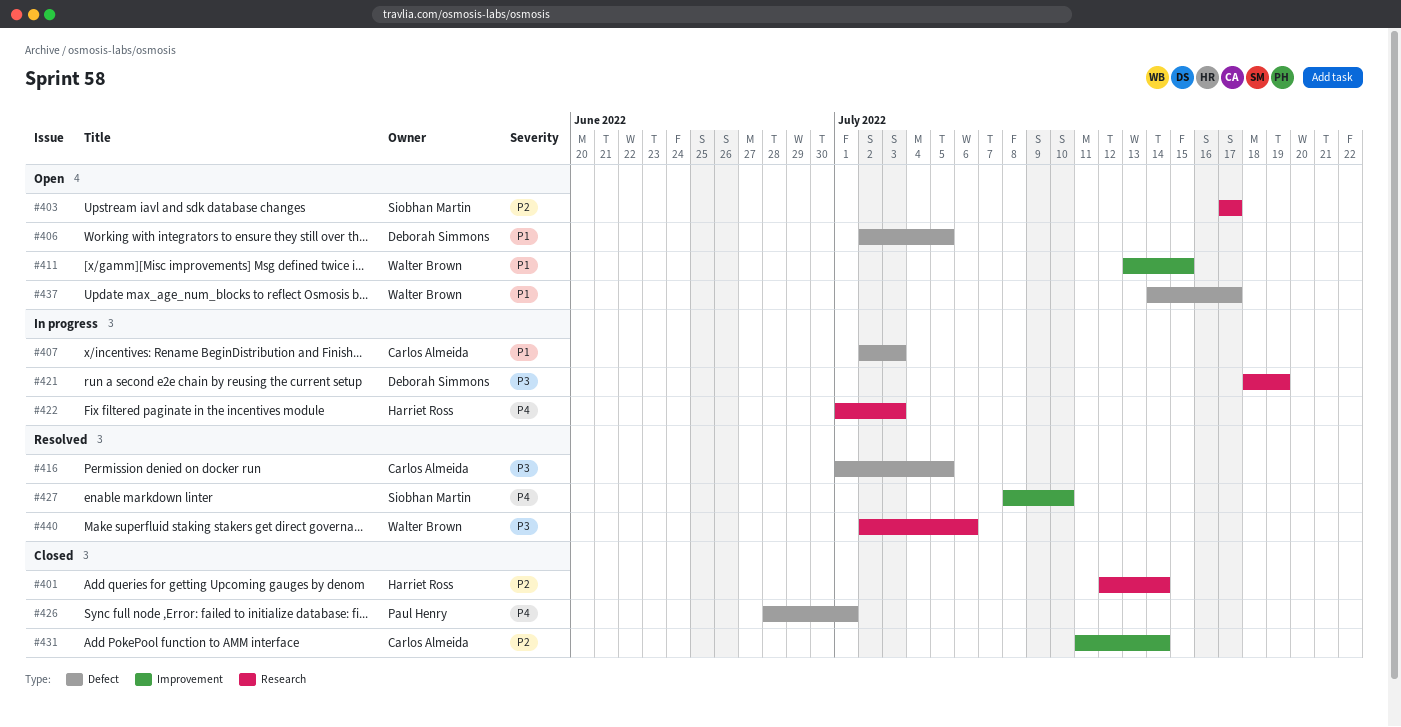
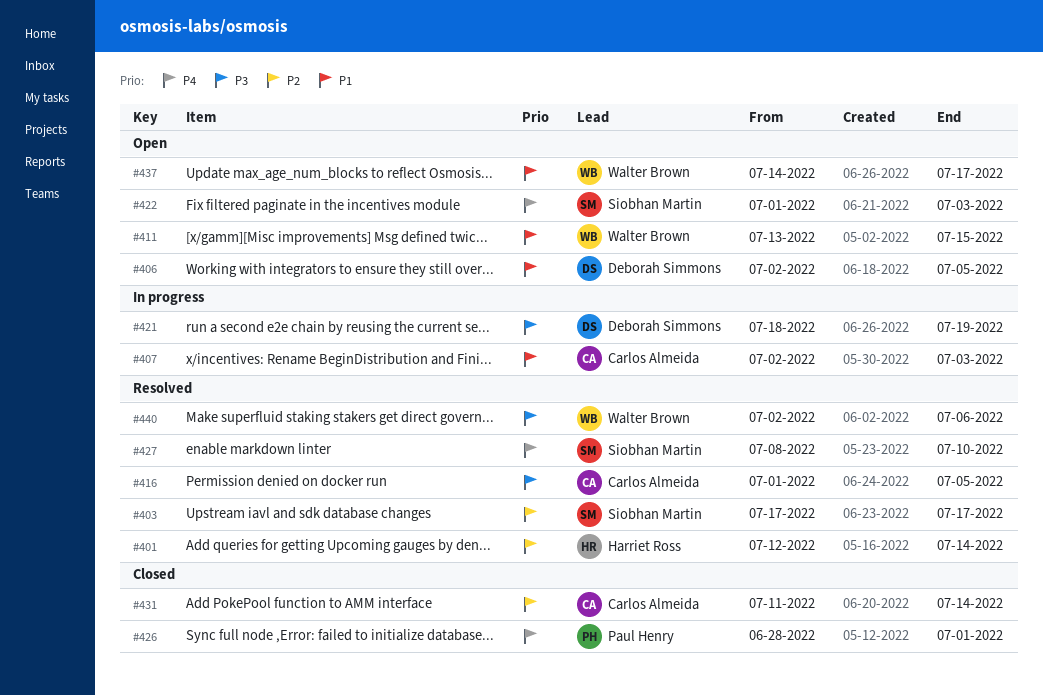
#401, status: Closed -> Resolved
#403, status: Open -> Resolved
#422, status: In progress -> Open
#422, owner: Harriet Ross -> Siobhan Martin

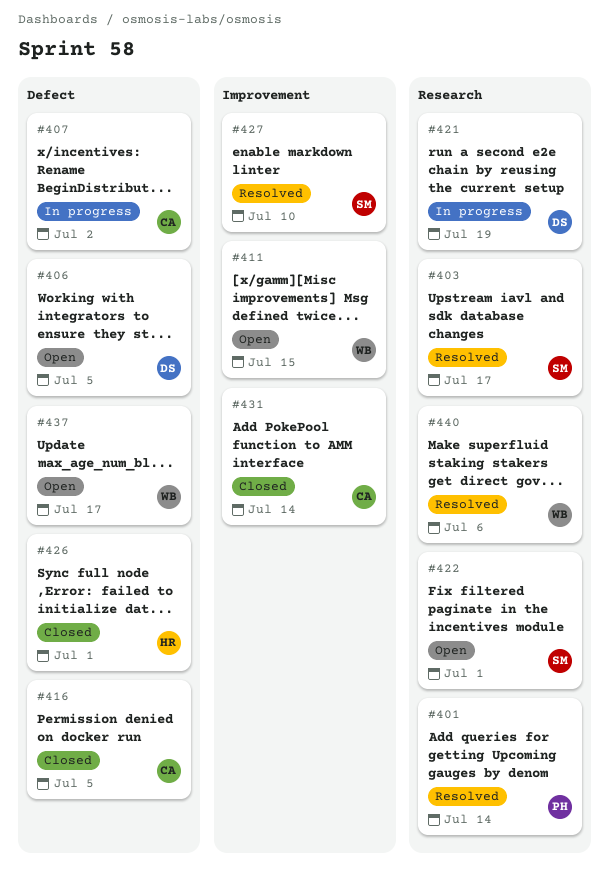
#401, owner: Harriet Ross -> Paul Henry
#407, due: Jul 3 -> Jul 2
#416, status: Resolved -> Closed
#422, due: Jul 3 -> Jul 1
#426, owner: Paul Henry -> Harriet Ross

